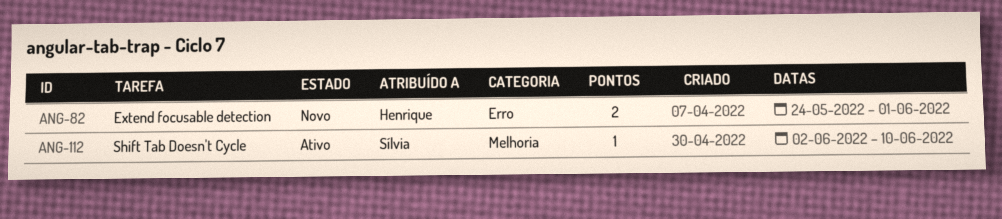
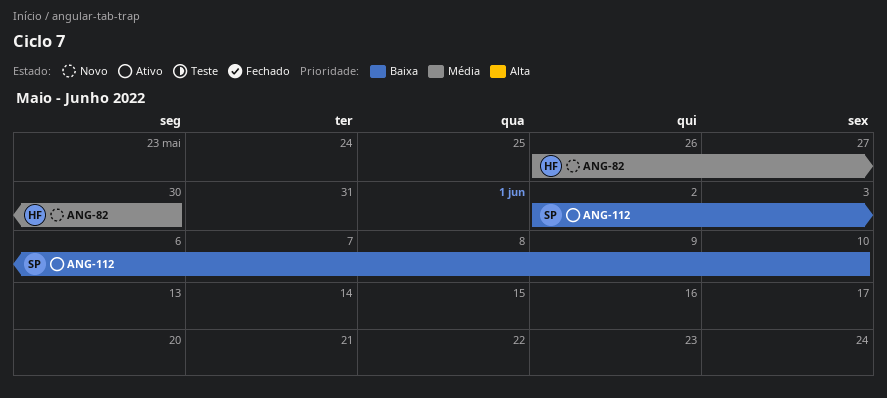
ANG-82, start: May 24 -> May 26
ANG-82, due: Jun 1 -> May 30

